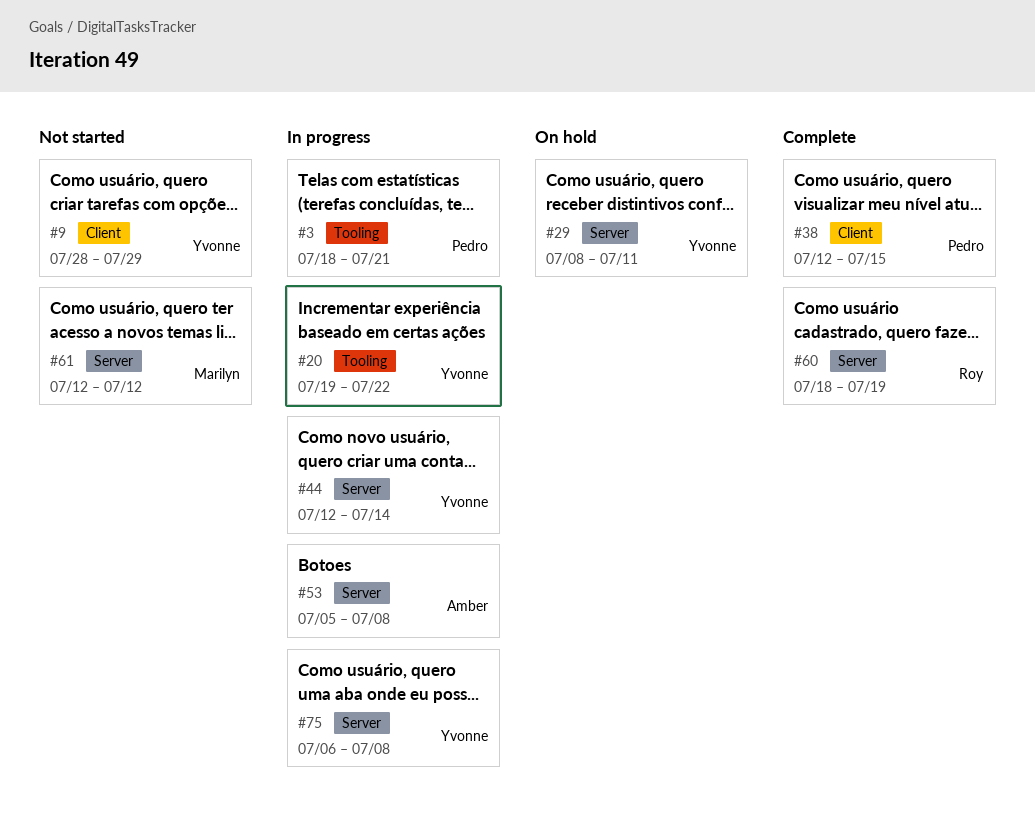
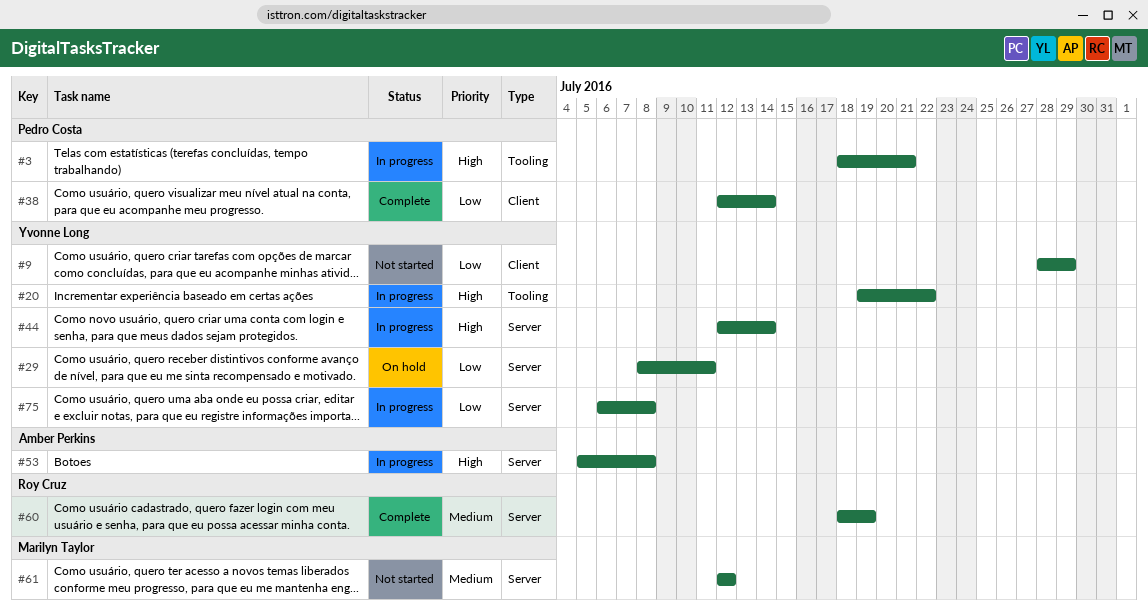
#38, due: Jul 15 -> Jul 14

